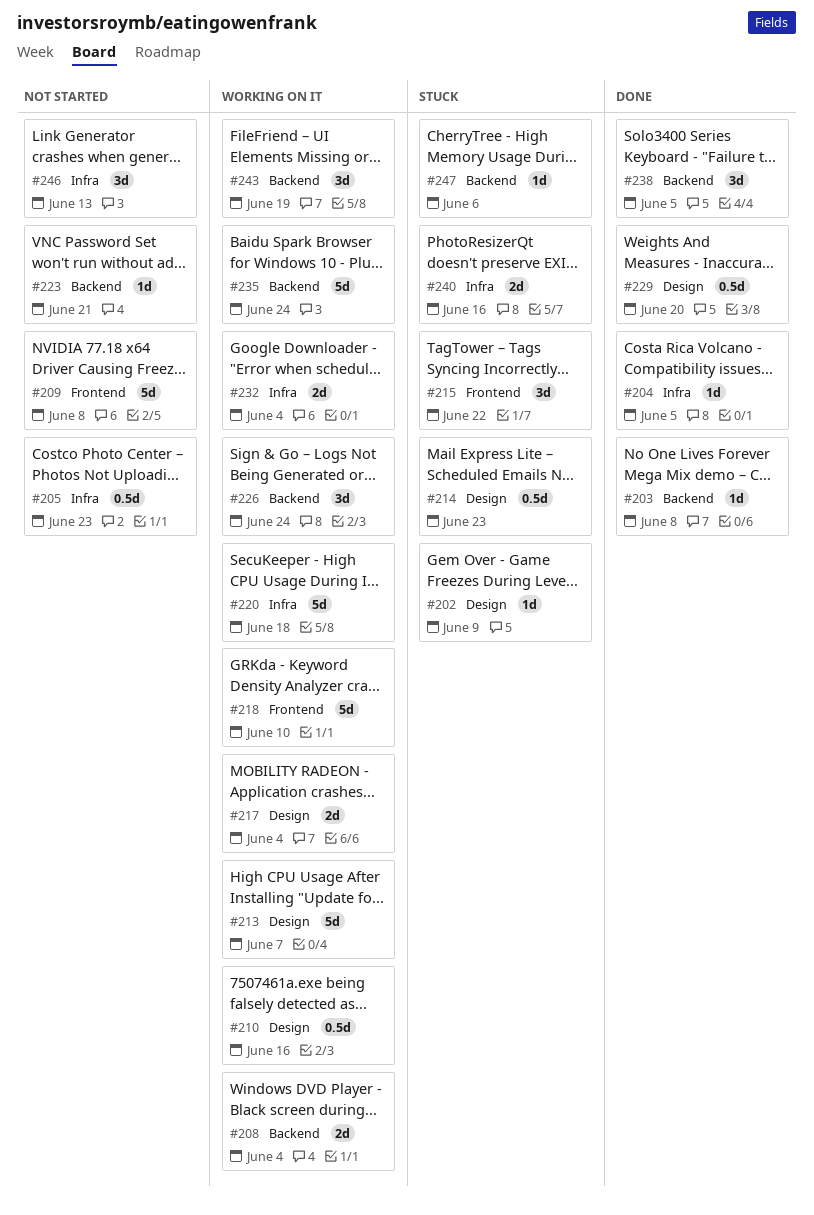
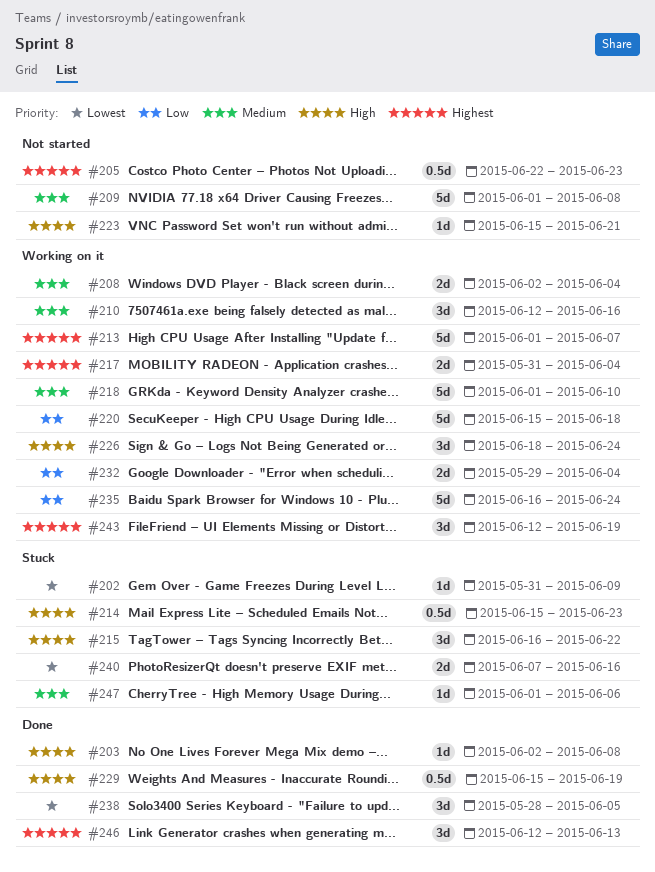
#204: present -> none
#210, estimate: 0.5d -> 3d
#229, due: Jun 20 -> Jun 19
#246, status: Not started -> Done

